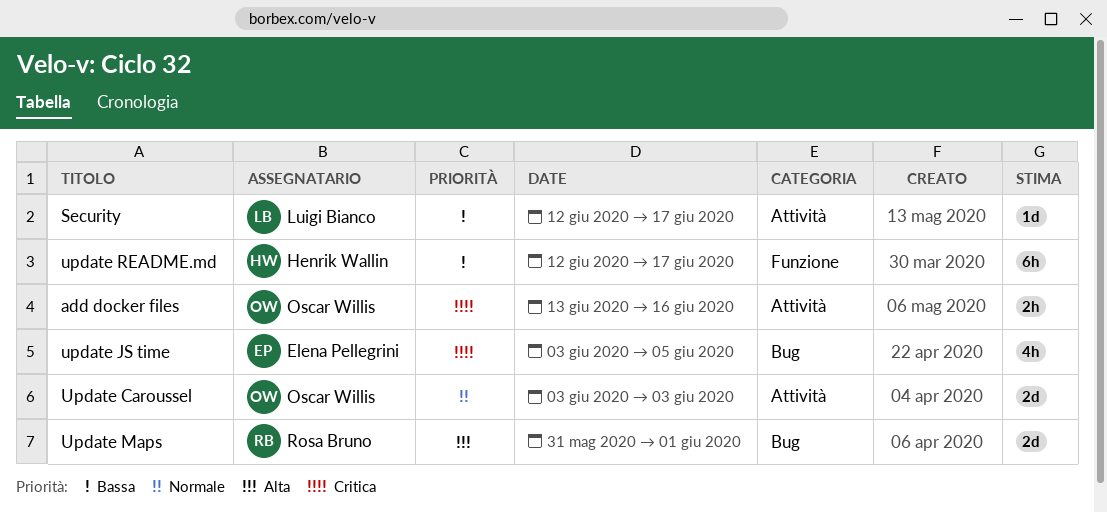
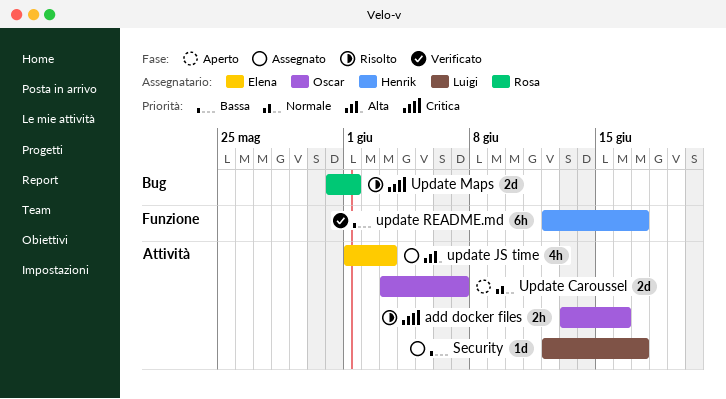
Update Caroussel, due: Jun 3 -> Jun 7
update JS time, priority: Critica -> Alta
update JS time, label: Bug -> Attività
update JS time, start: Jun 3 -> Jun 1
update JS time, due: Jun 5 -> Jun 3
Update Maps, priority: Alta -> Critica

